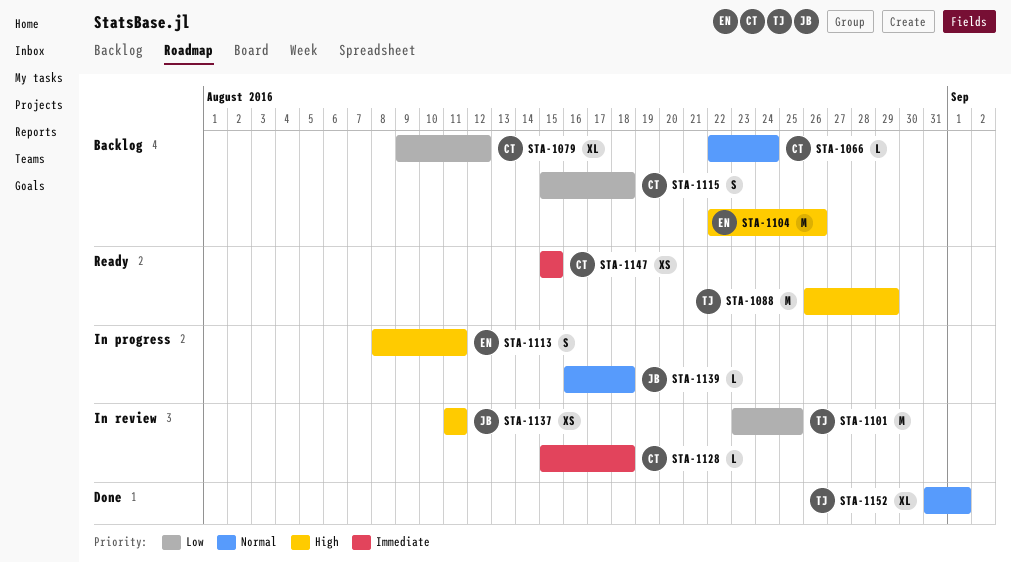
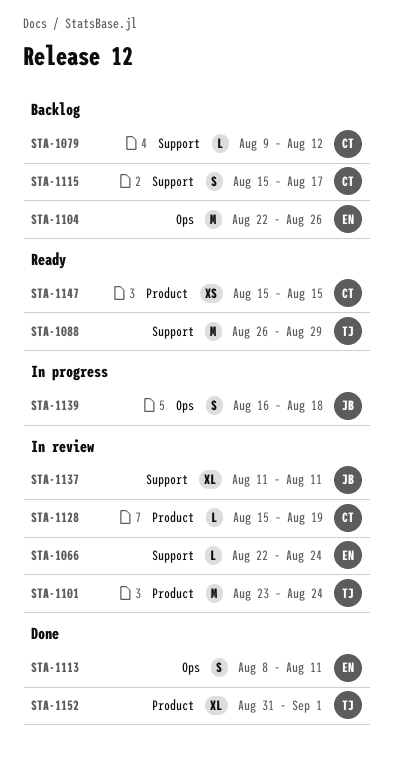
STA-1066, status: Backlog -> In review
STA-1066, owner: CT -> EN
STA-1079, estimate: XL -> L
STA-1101, due: Aug 25 -> Aug 24
STA-1113, status: In progress -> Done
STA-1115, due: Aug 18 -> Aug 17
STA-1128, due: Aug 18 -> Aug 19
STA-1137, estimate: XS -> XL
STA-1139, estimate: L -> S

